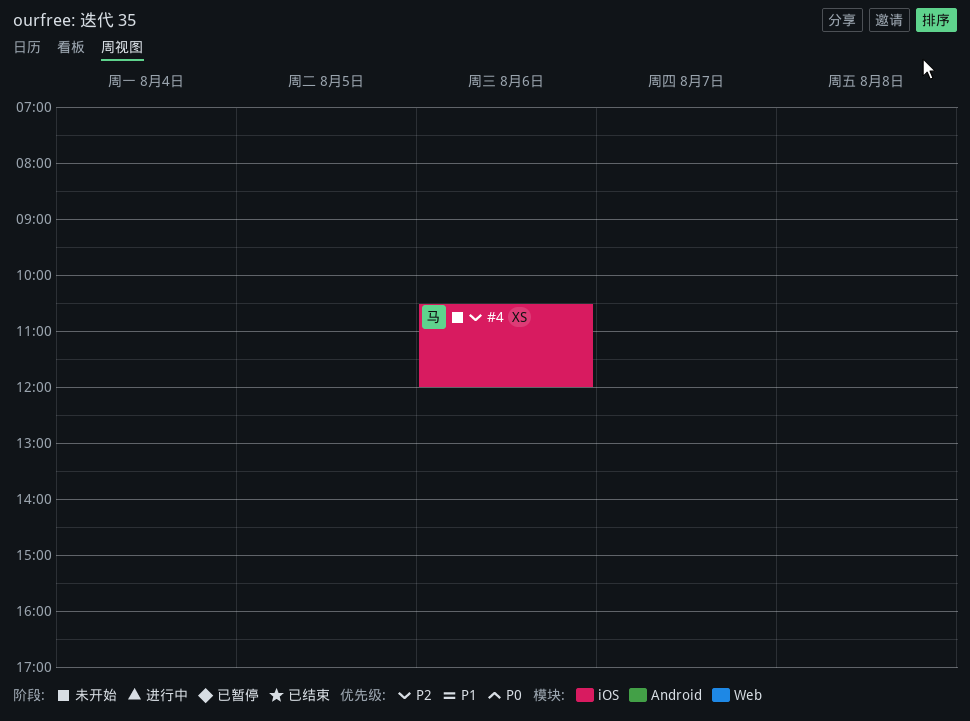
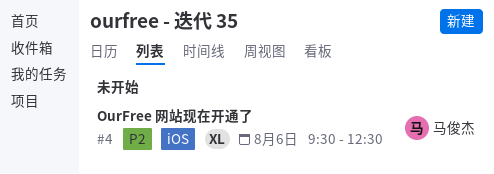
#4, estimate: XS -> XL
#4, begins: 10:30 -> 09:30
#4, ends: 12:00 -> 12:30

